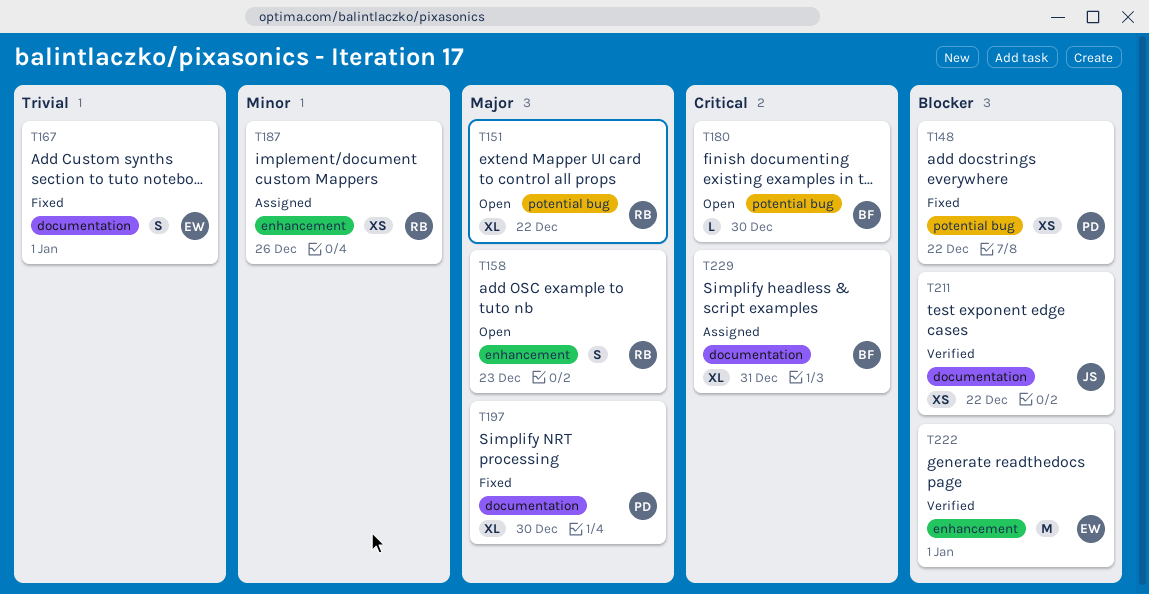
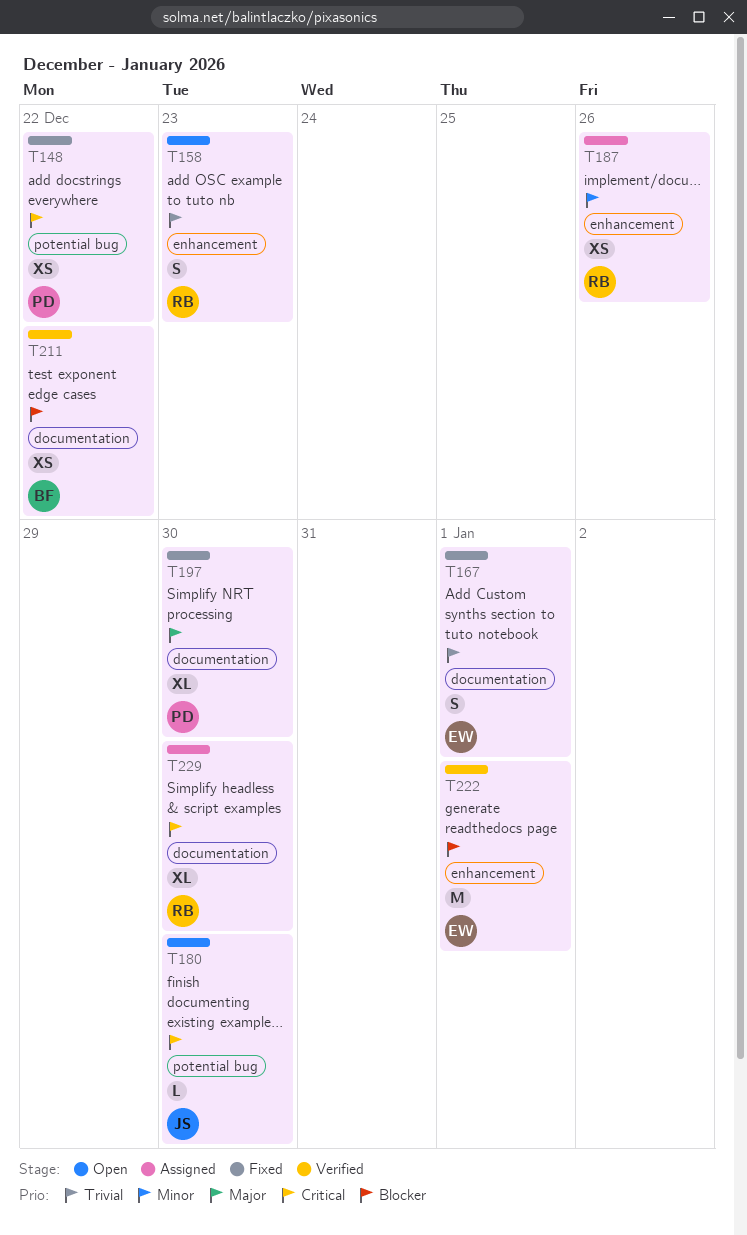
T148, priority: Blocker -> Critical
T151: present -> none
T158, priority: Major -> Trivial
T180, owner: BF -> JS
T211, owner: JS -> BF
T229, owner: BF -> RB
T229, due: Dec 31 -> Dec 30

